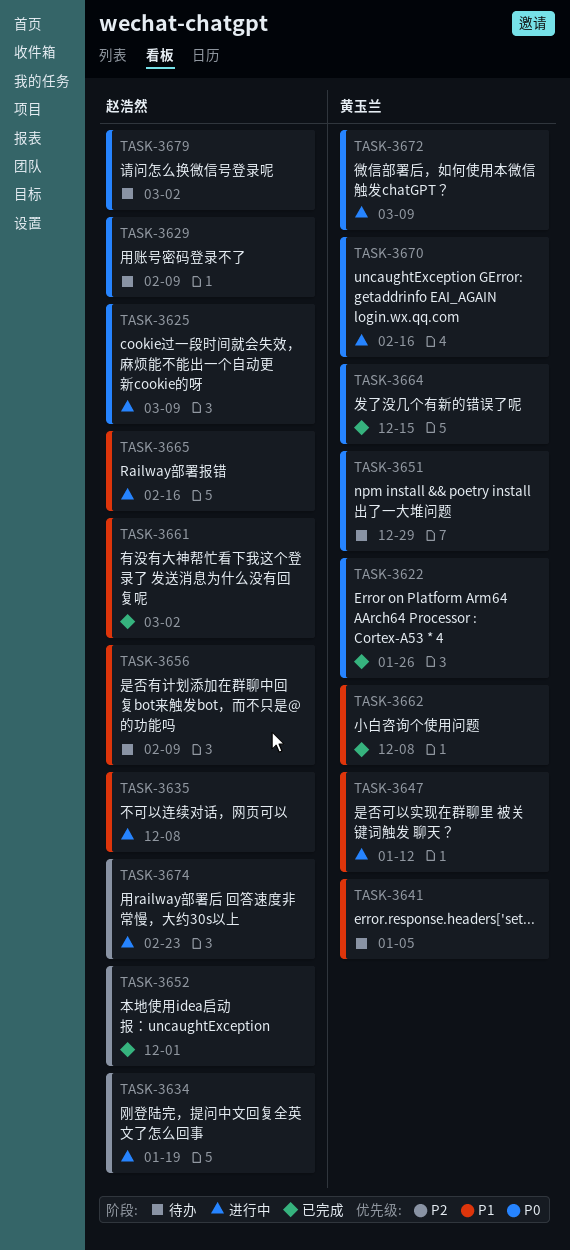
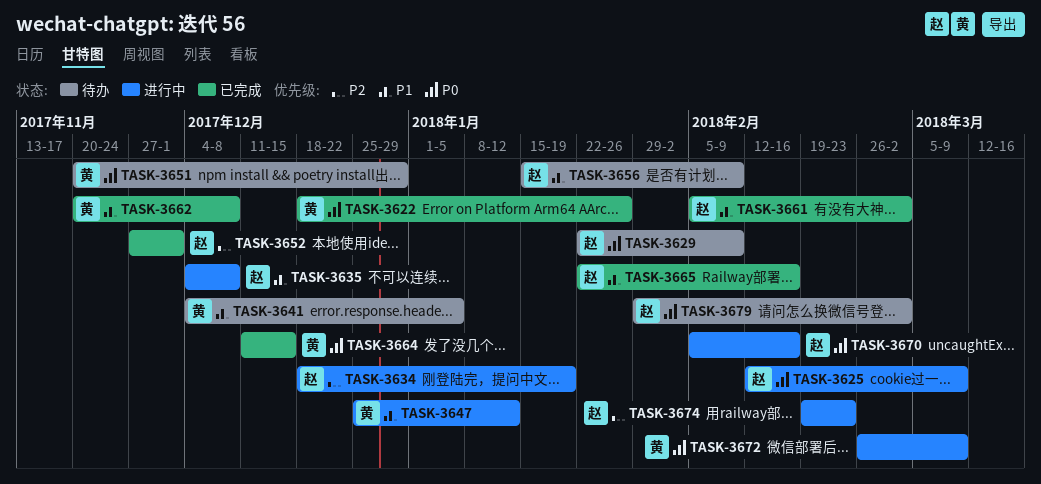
TASK-3665, status: 进行中 -> 已完成
TASK-3670, owner: 黄玉兰 -> 赵浩然

